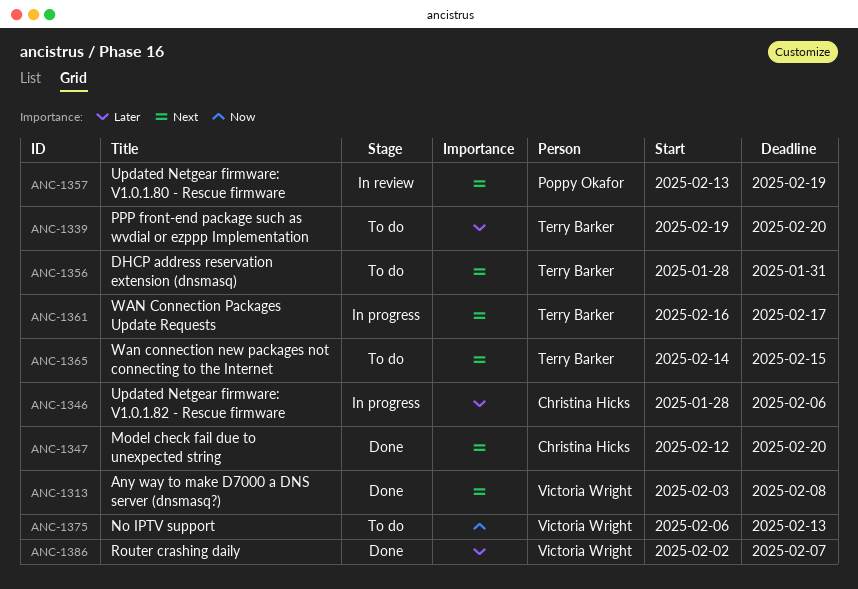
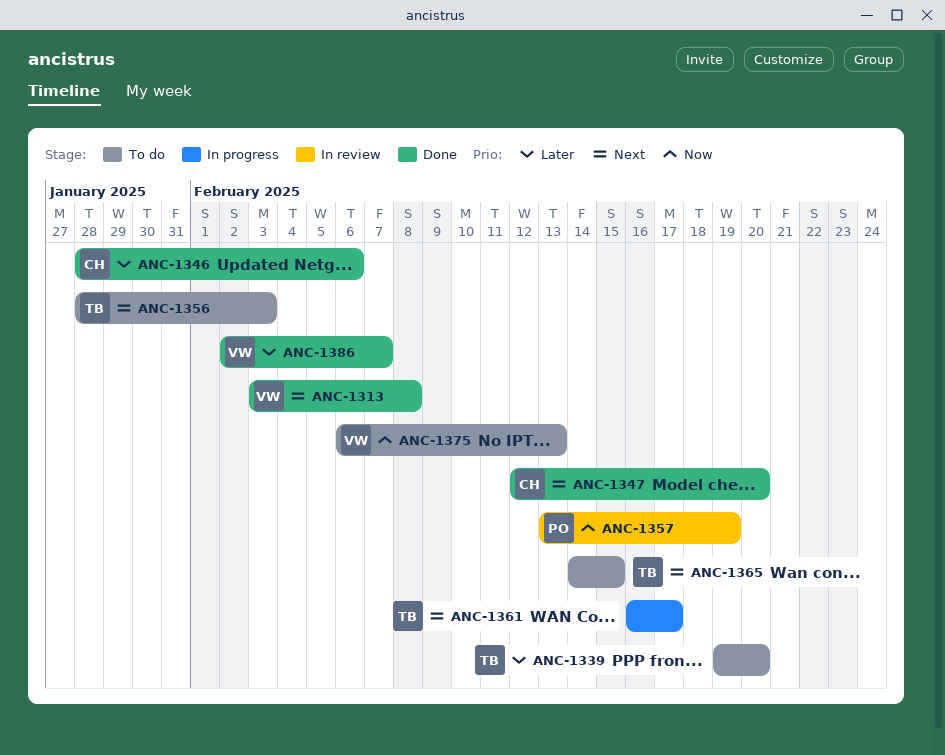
ANC-1346, status: In progress -> Done
ANC-1356, due: Jan 31 -> Feb 3
ANC-1357, priority: Next -> Now

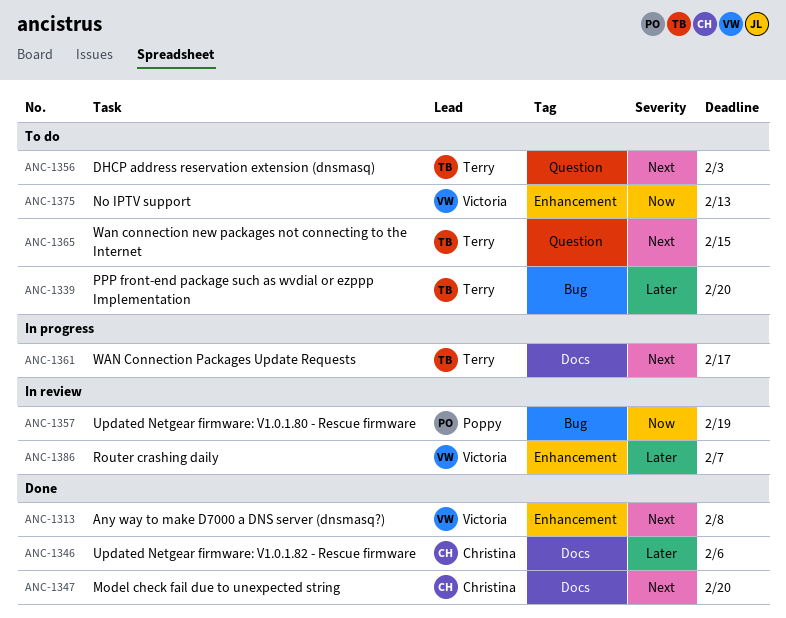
ANC-1386, status: Done -> In review

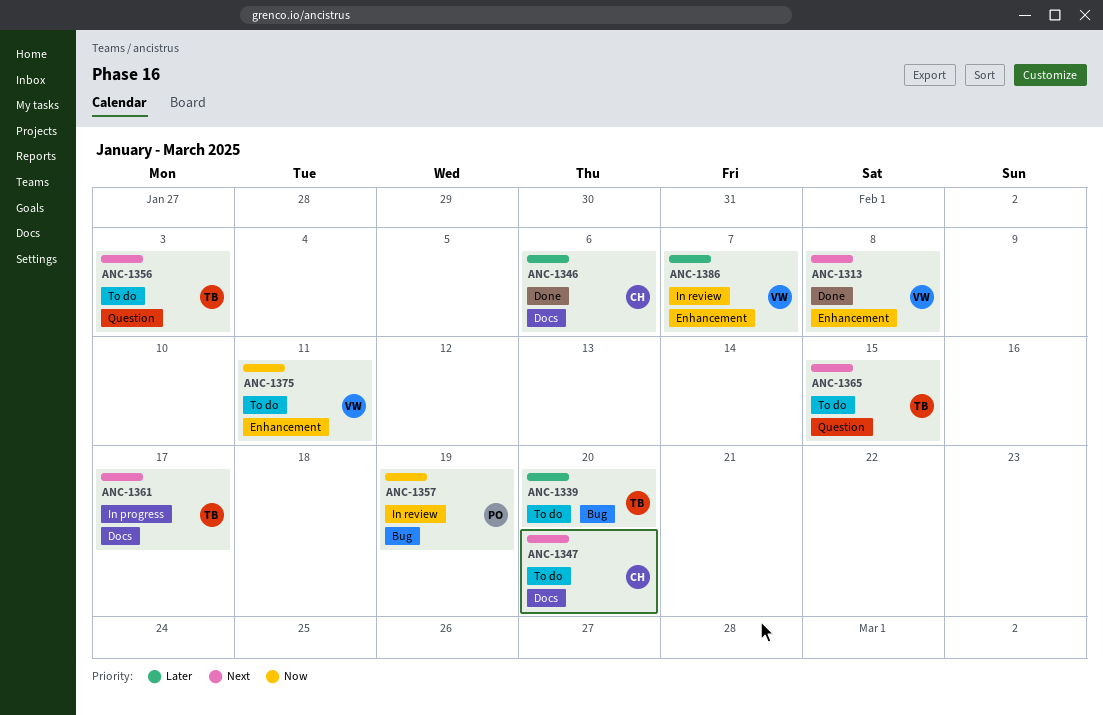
ANC-1347, status: Done -> To do
ANC-1375, due: Feb 13 -> Feb 11

